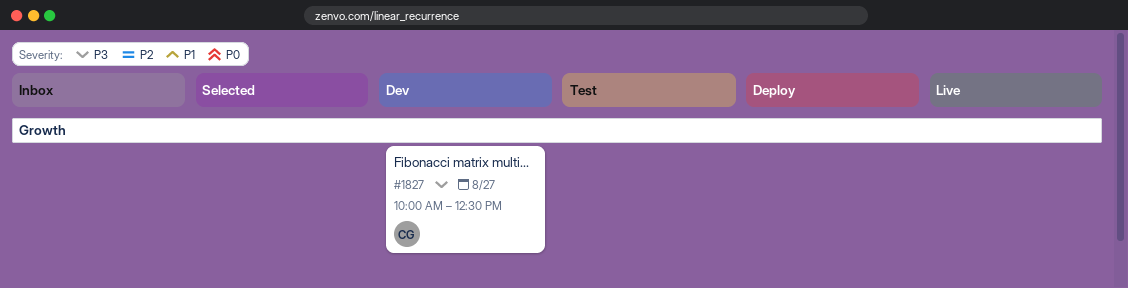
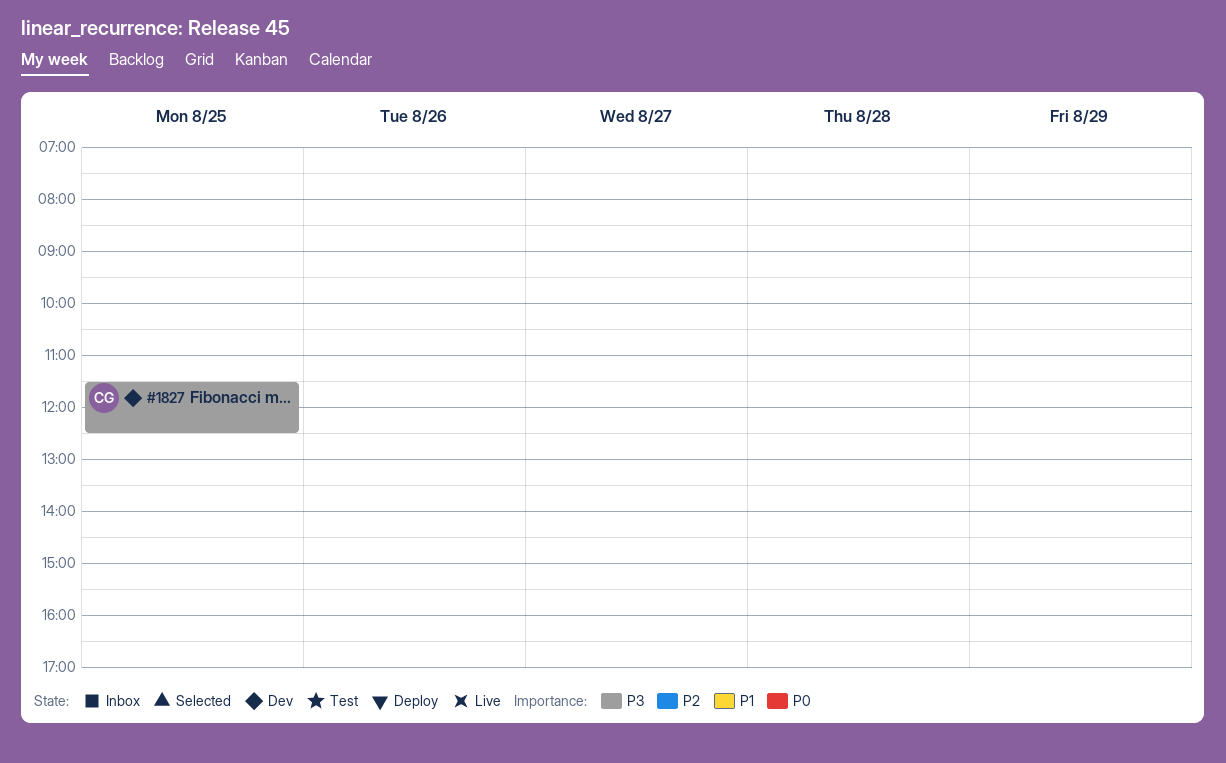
#1827, day: Aug 27 -> Aug 25
#1827, begins: 10:00 -> 11:30

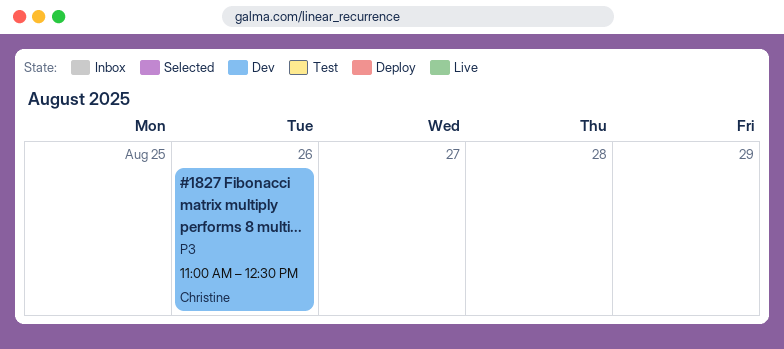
#1827, day: Aug 25 -> Aug 26
#1827, begins: 11:30 -> 11:00

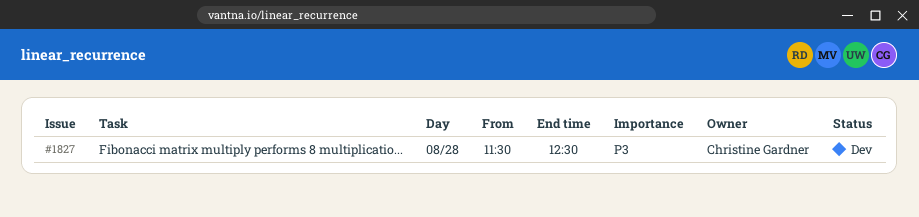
#1827, day: Aug 26 -> Aug 28
#1827, begins: 11:00 -> 11:30

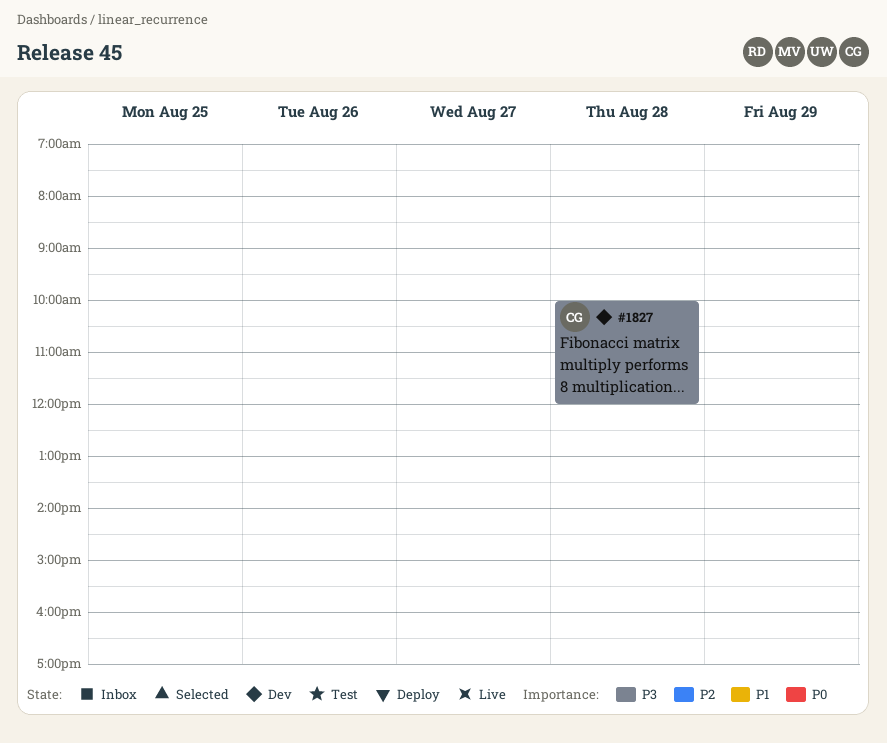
#1827, begins: 11:30 -> 10:00
#1827, ends: 12:30 -> 12:00

